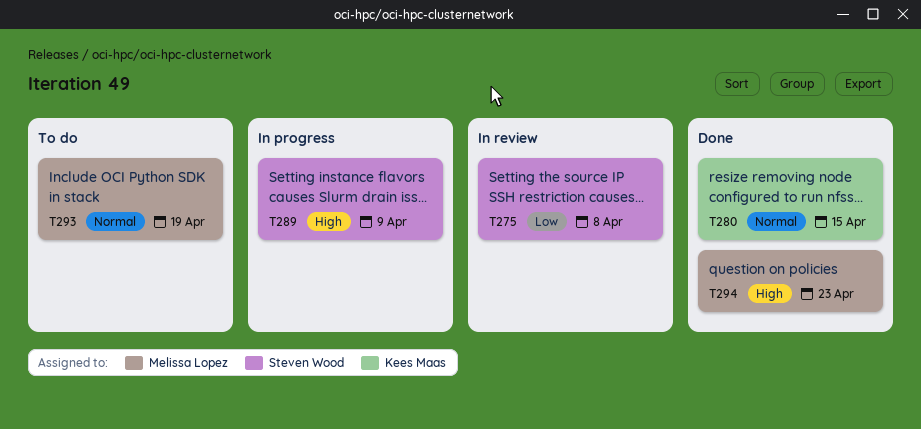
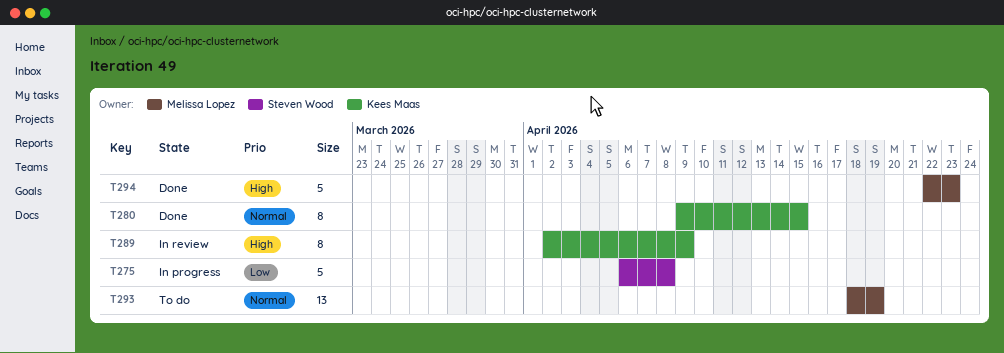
T275, status: In review -> In progress
T289, status: In progress -> In review
T289, owner: Steven Wood -> Kees Maas

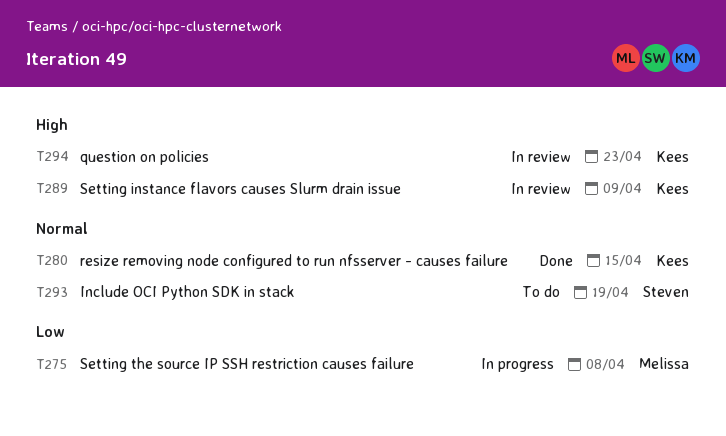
T275, owner: Steven Wood -> Melissa Lopez
T293, owner: Melissa Lopez -> Steven Wood
T294, status: Done -> In review
T294, owner: Melissa Lopez -> Kees Maas

